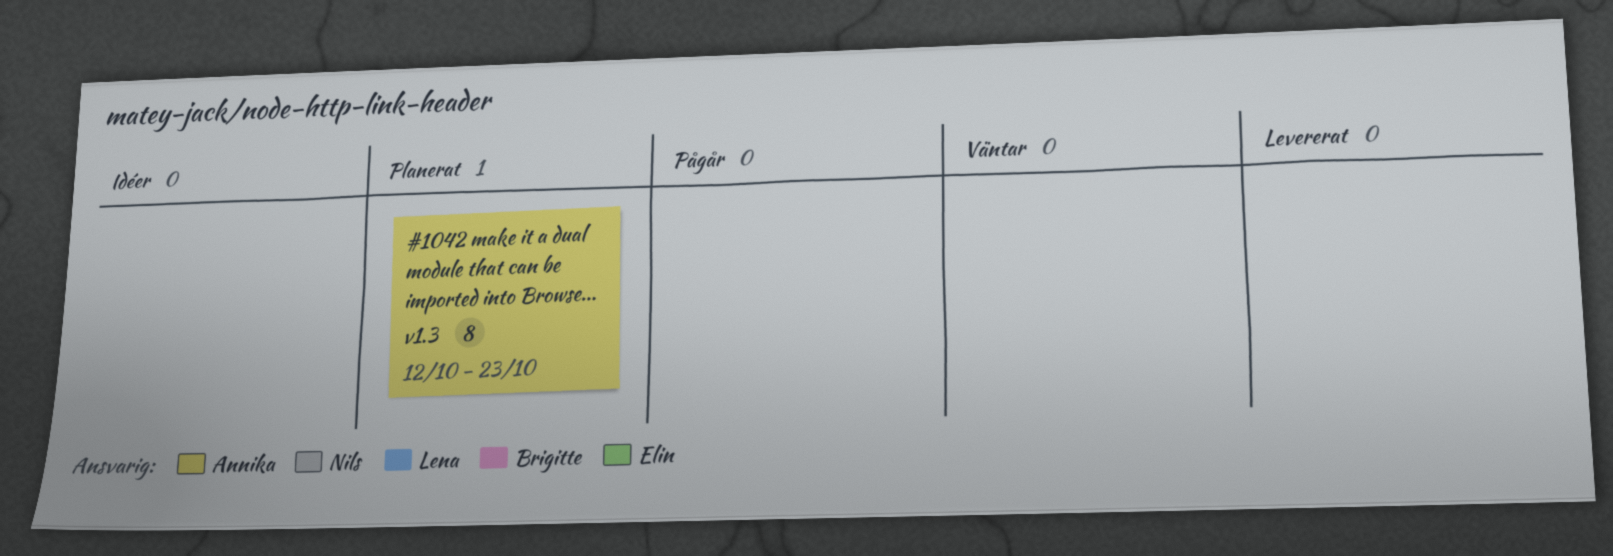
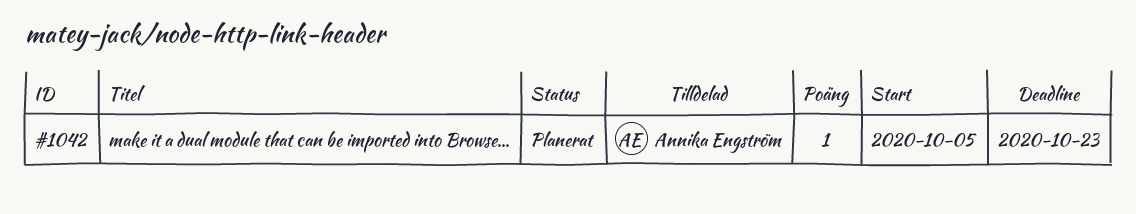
#1042, estimate: 8 -> 1
#1042, start: Oct 12 -> Oct 5

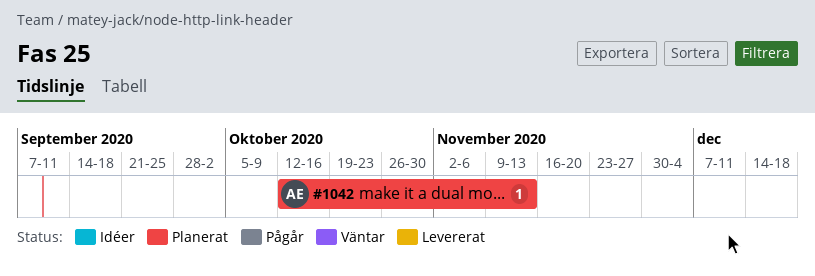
#1042, start: Oct 5 -> Oct 12
#1042, due: Oct 23 -> Nov 13

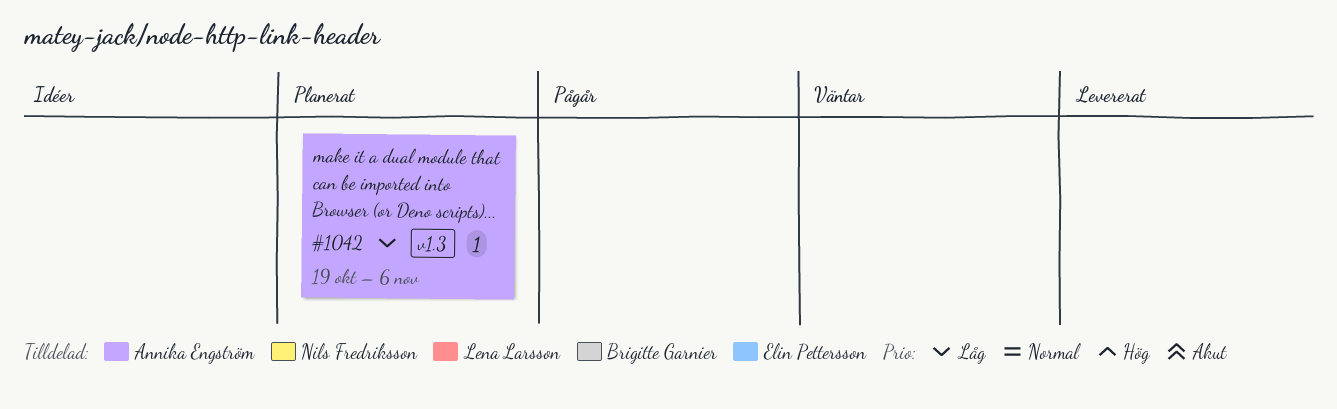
#1042, start: Oct 12 -> Oct 19
#1042, due: Nov 13 -> Nov 6

